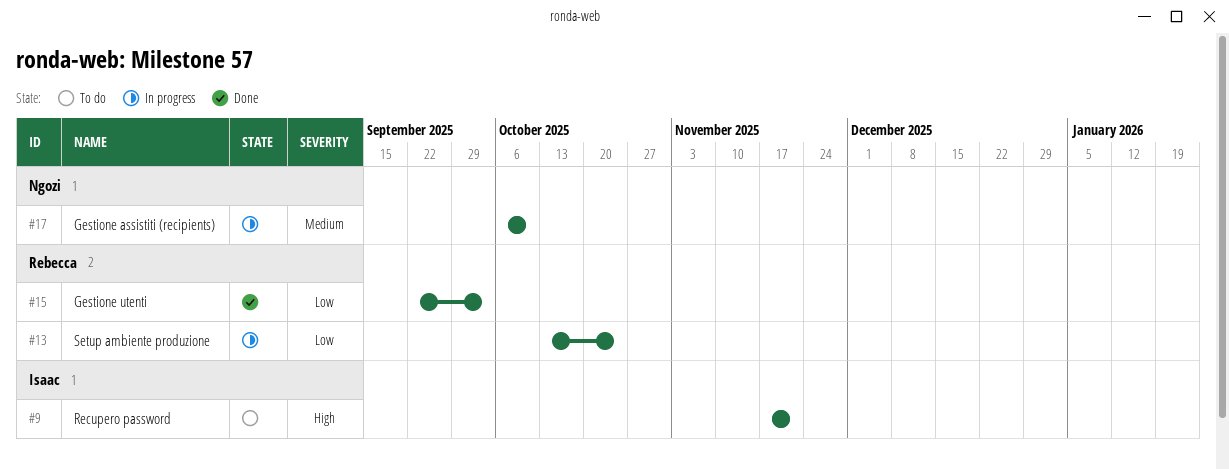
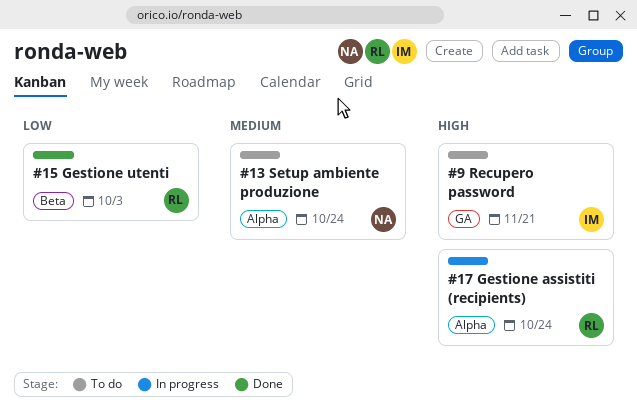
#13, status: In progress -> To do
#13, owner: Rebecca -> Ngozi
#13, priority: Low -> Medium
#17, owner: Ngozi -> Rebecca
#17, priority: Medium -> High
#17, due: Oct 10 -> Oct 24

